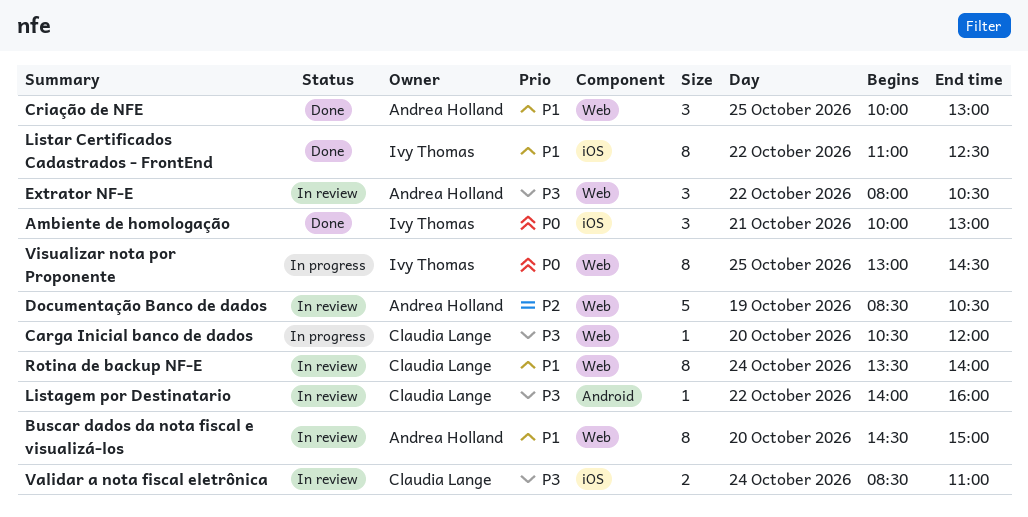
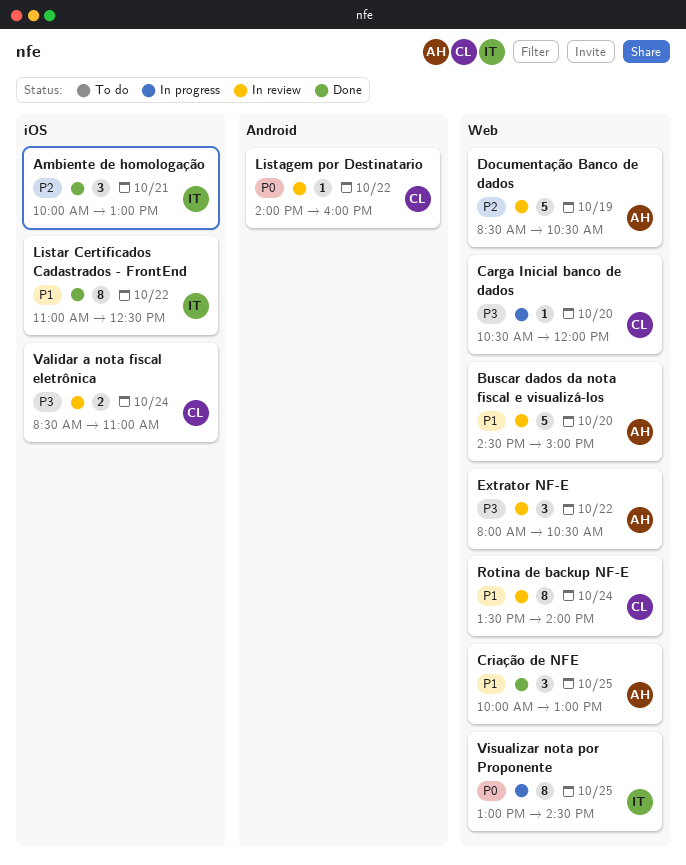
Ambiente de homologação, priority: P0 -> P2
Buscar dados da nota fiscal e visualizá-los, estimate: 8 -> 5
Listagem por Destinatario, priority: P3 -> P0

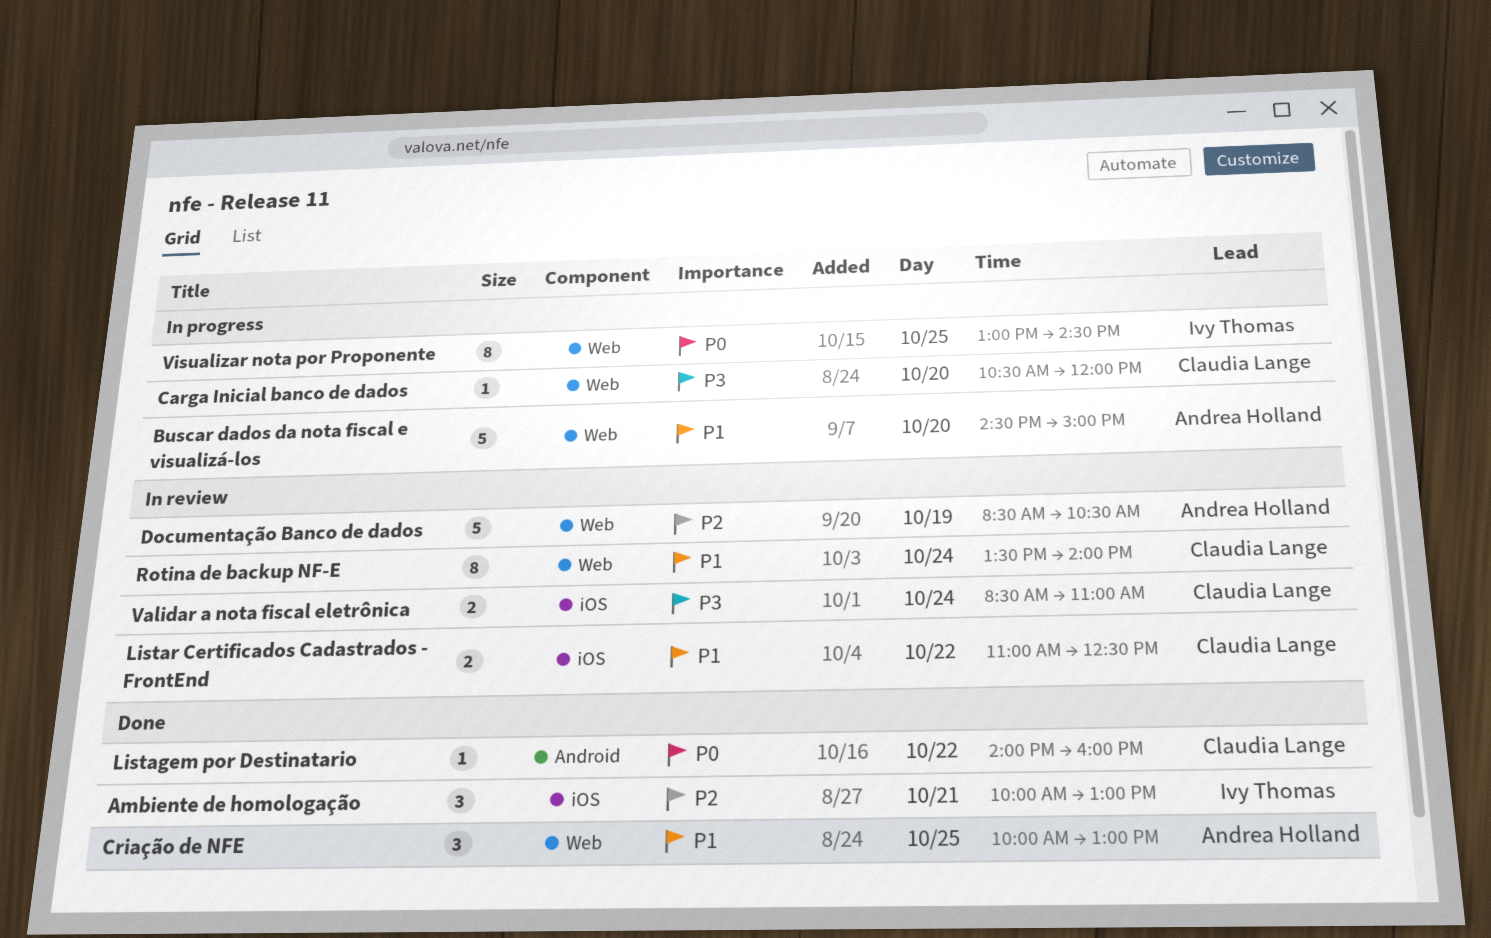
Buscar dados da nota fiscal e visualizá-los, status: In review -> In progress
Extrator NF-E: present -> none
Listagem por Destinatario, status: In review -> Done
Listar Certificados Cadastrados - FrontEnd, status: Done -> In review
Listar Certificados Cadastrados - FrontEnd, owner: Ivy Thomas -> Claudia Lange
Listar Certificados Cadastrados - FrontEnd, estimate: 8 -> 2

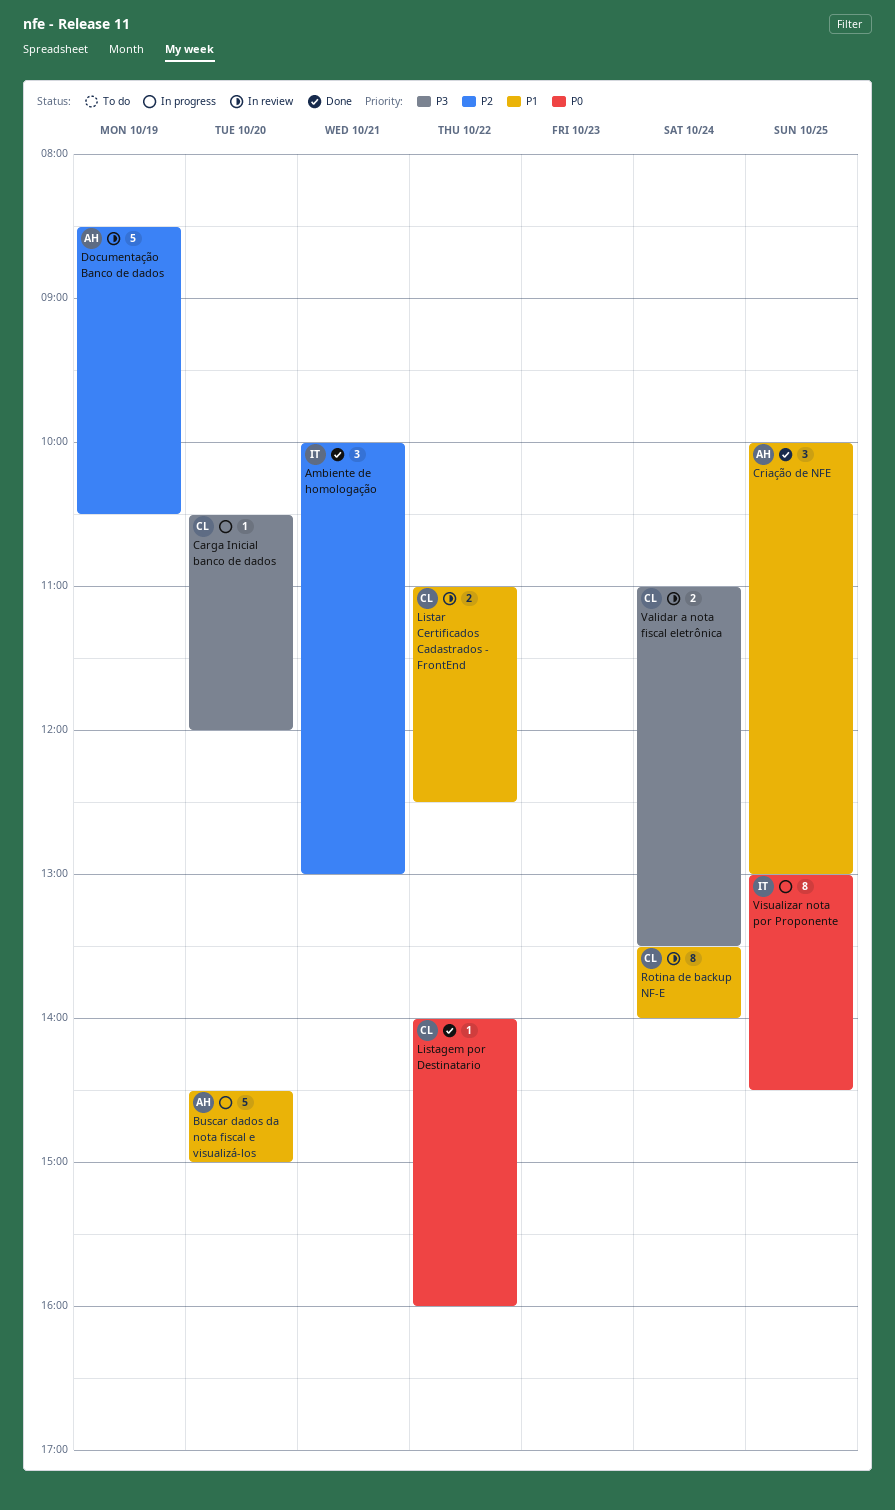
Validar a nota fiscal eletrônica, begins: 08:30 -> 11:00
Validar a nota fiscal eletrônica, ends: 11:00 -> 13:30

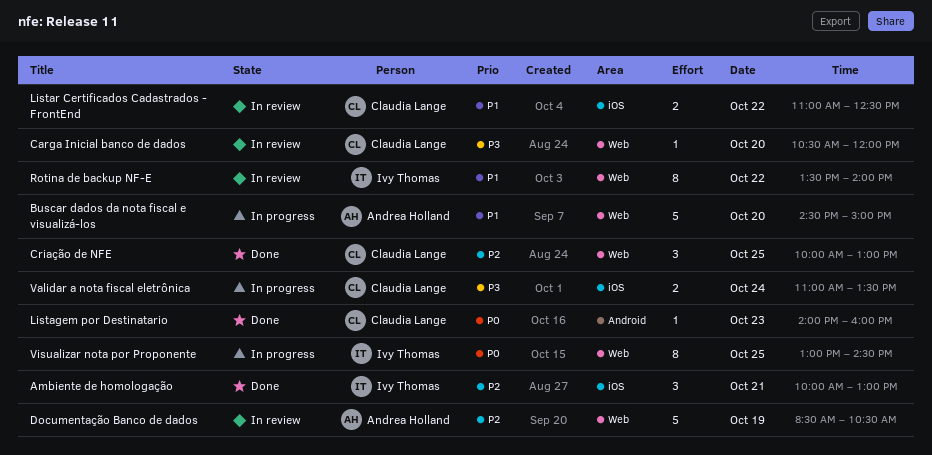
Carga Inicial banco de dados, status: In progress -> In review
Criação de NFE, owner: Andrea Holland -> Claudia Lange
Criação de NFE, priority: P1 -> P2
Listagem por Destinatario, day: Oct 22 -> Oct 23
Rotina de backup NF-E, owner: Claudia Lange -> Ivy Thomas
Rotina de backup NF-E, day: Oct 24 -> Oct 22
Validar a nota fiscal eletrônica, status: In review -> In progress

